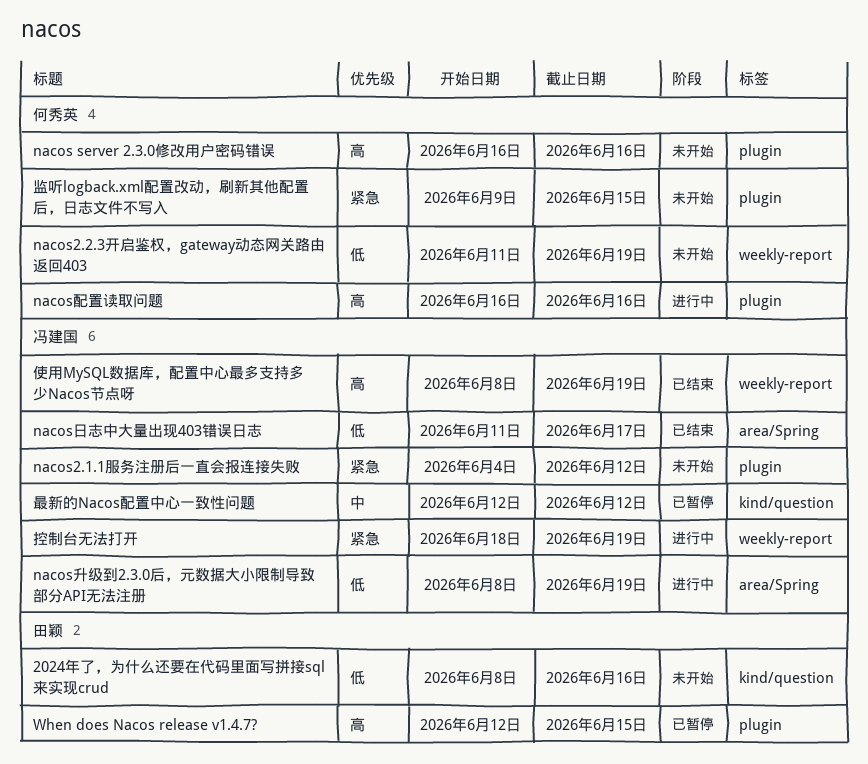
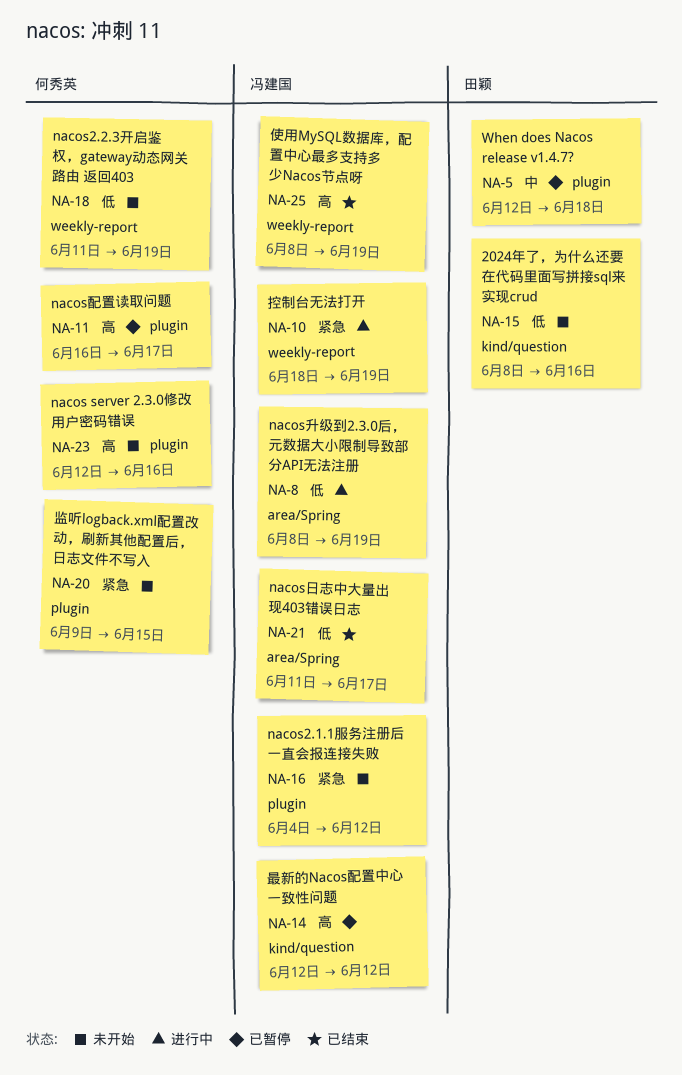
nacos server 2.3.0修改用户密码错误, start: Jun 16 -> Jun 12
nacos配置读取问题, status: 进行中 -> 已暂停
nacos配置读取问题, due: Jun 16 -> Jun 17
When does Nacos release v1.4.7?, priority: 高 -> 中
When does Nacos release v1.4.7?, due: Jun 15 -> Jun 18
最新的Nacos配置中心一致性问题, priority: 中 -> 高

